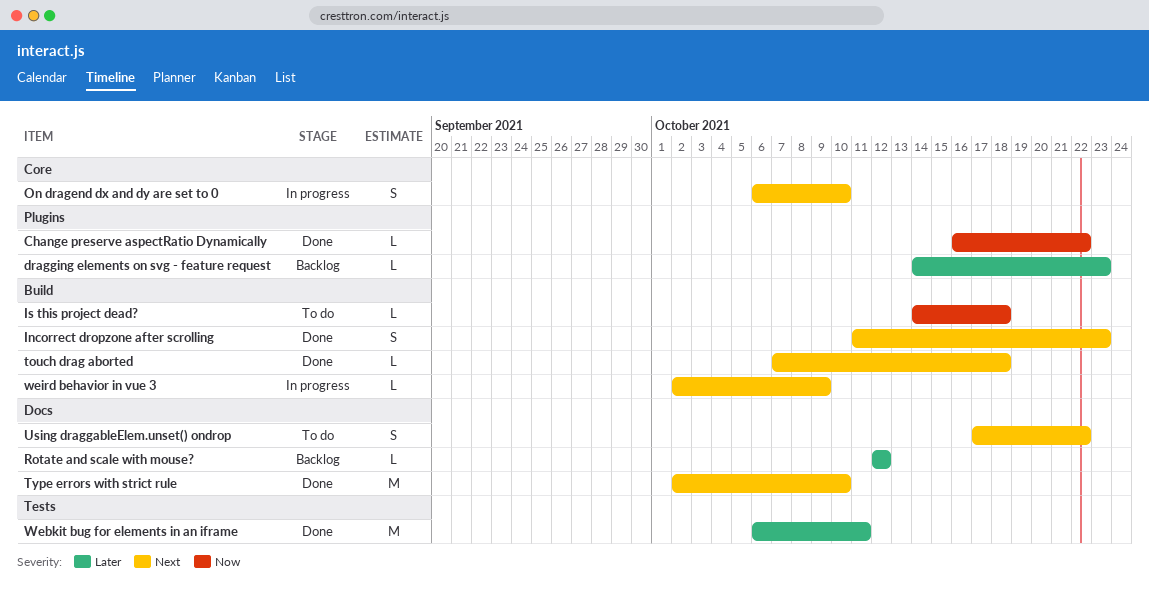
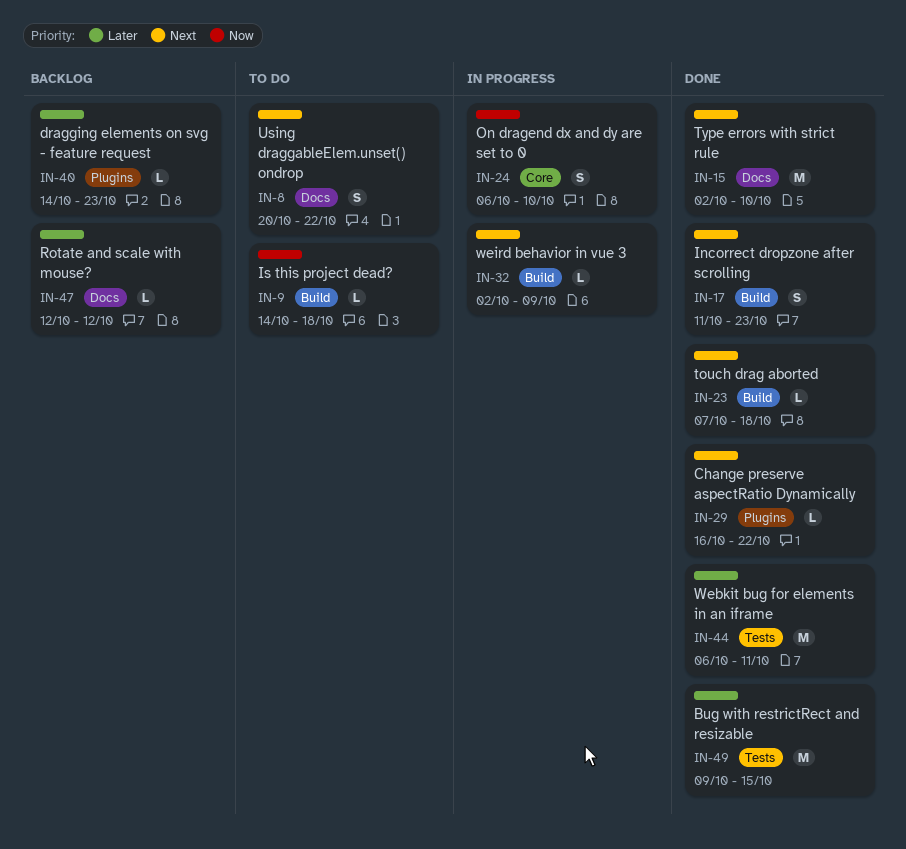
Bug with restrictRect and resizable: none -> present
Change preserve aspectRatio Dynamically, priority: Now -> Next
On dragend dx and dy are set to 0, priority: Next -> Now
Using draggableElem.unset() ondrop, start: Oct 17 -> Oct 20

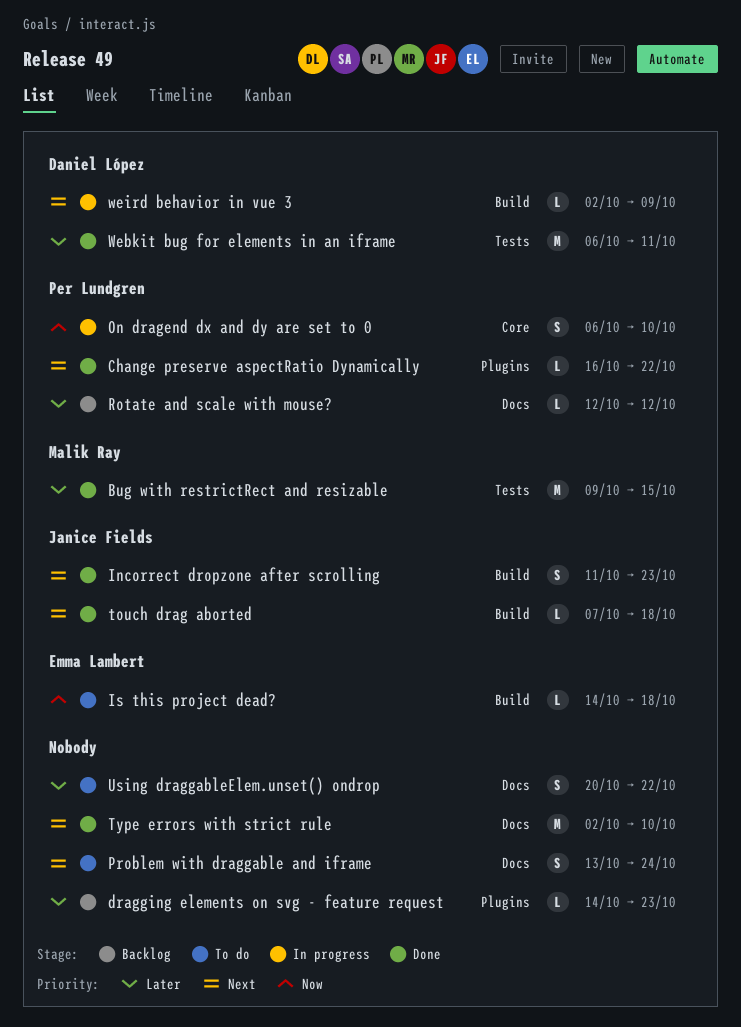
Problem with draggable and iframe: none -> present
Using draggableElem.unset() ondrop, priority: Next -> Later

